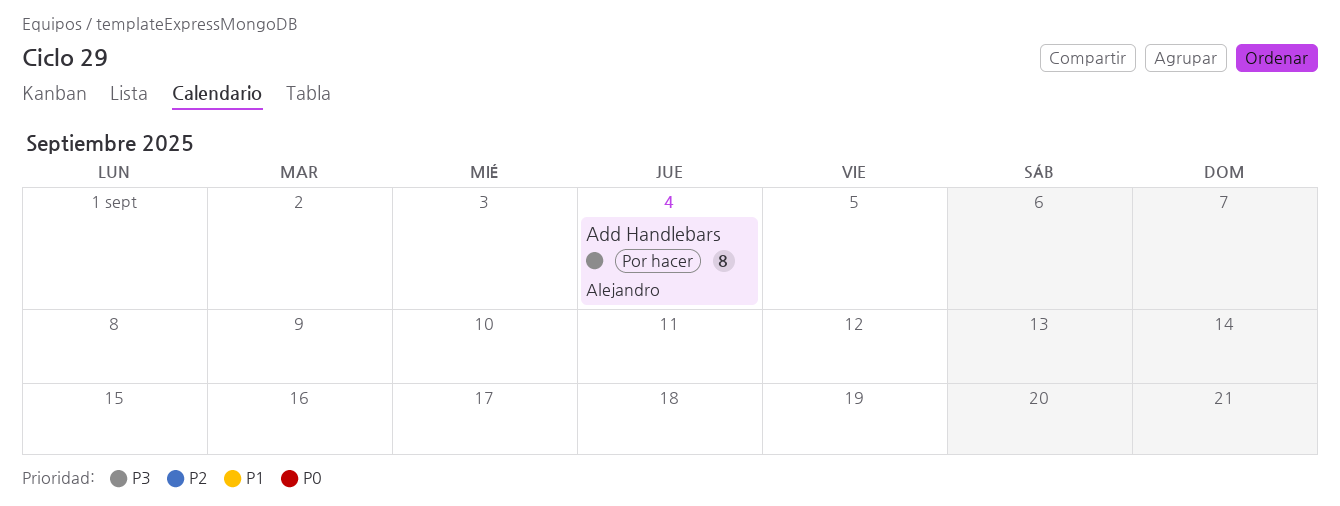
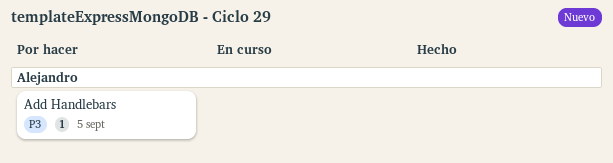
Add Handlebars, estimate: 8 -> 1
Add Handlebars, due: Sep 4 -> Sep 5

